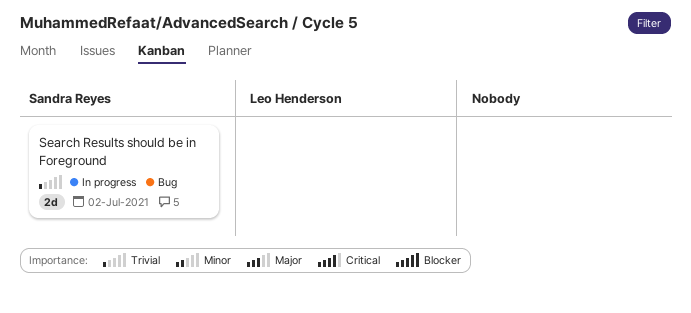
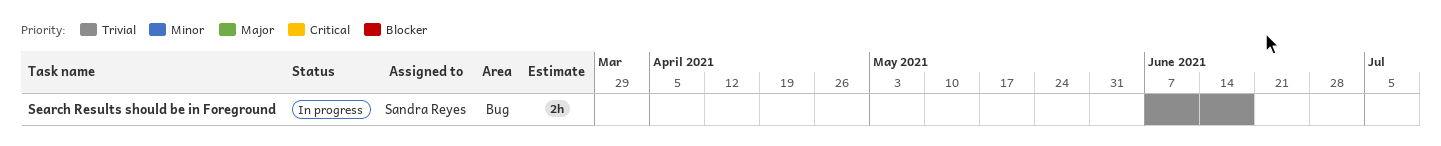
Search Results should be in Foreground, estimate: 2d -> 2h
Search Results should be in Foreground, due: Jul 2 -> Jun 18

